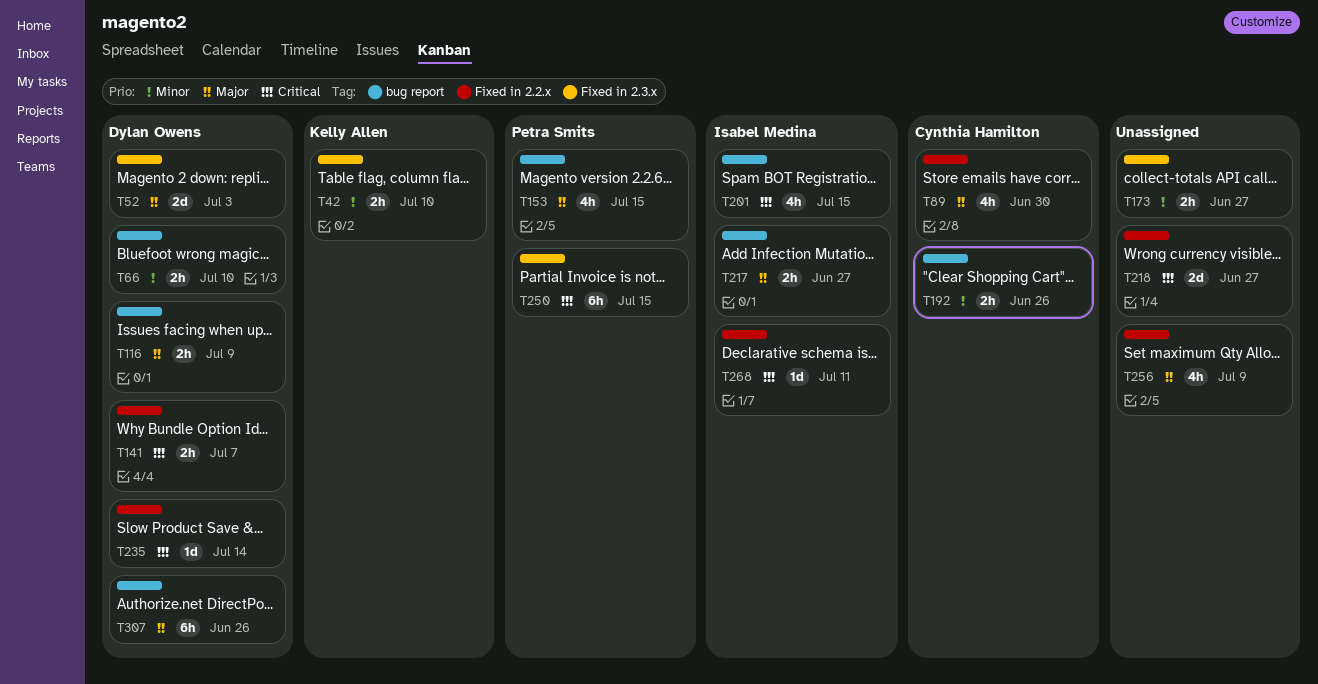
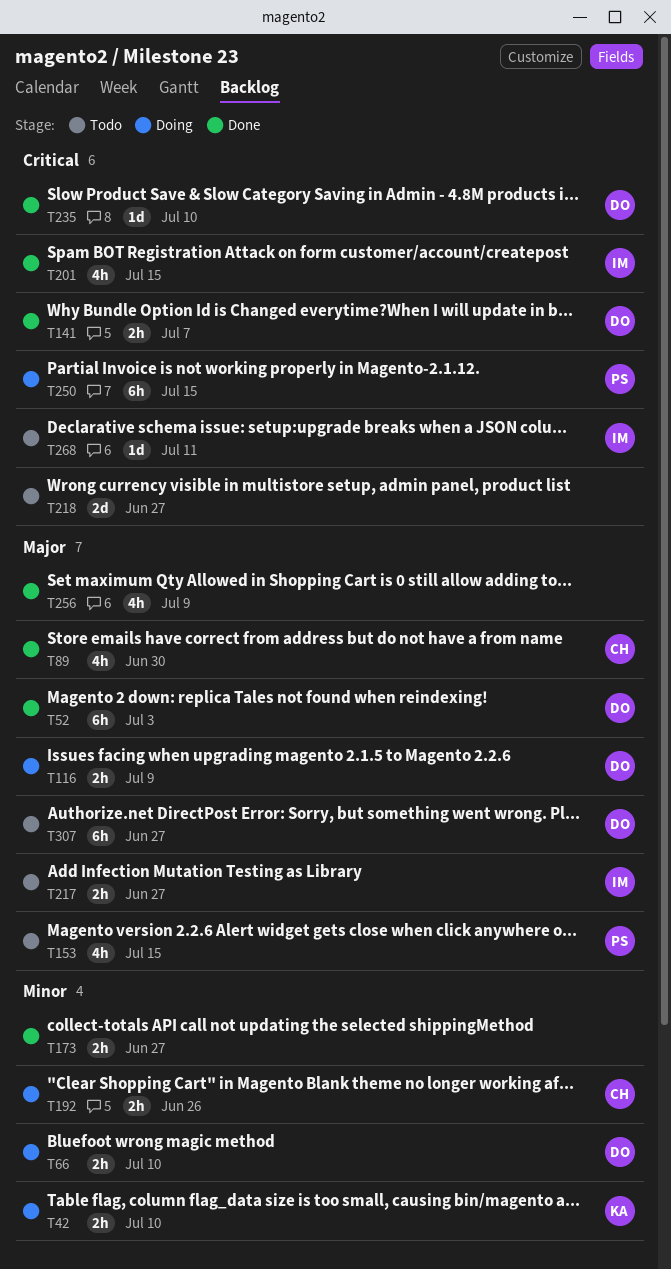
T52, estimate: 2d -> 6h
T235, due: Jul 14 -> Jul 10
T307, due: Jun 26 -> Jun 27

